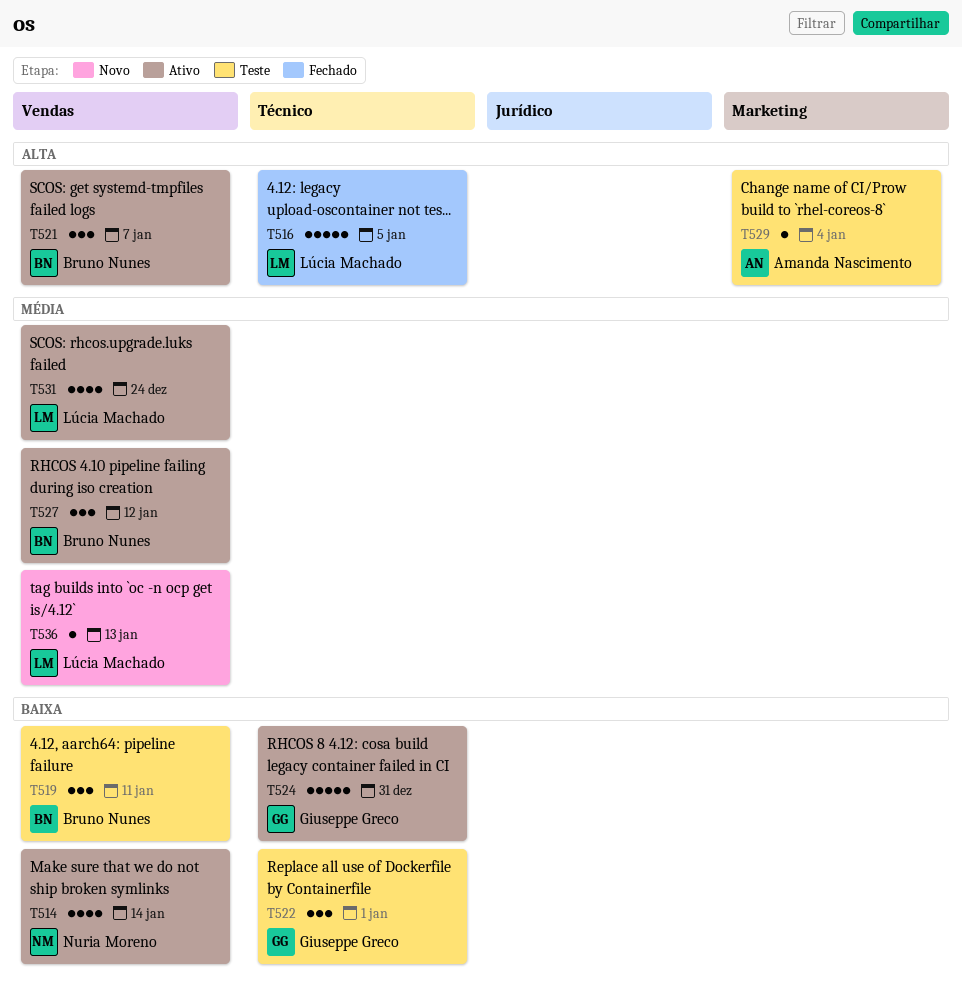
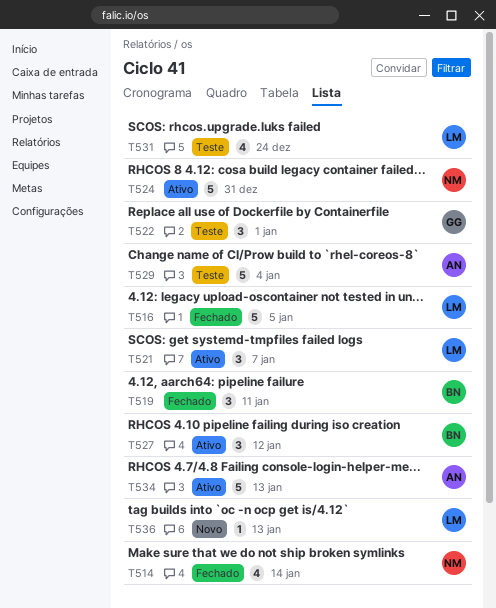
T514, status: Ativo -> Fechado
T519, status: Teste -> Fechado
T521, owner: Bruno Nunes -> Lúcia Machado
T524, owner: Giuseppe Greco -> Nuria Moreno
T529, estimate: 1 -> 5
T531, status: Ativo -> Teste
T534: none -> present

